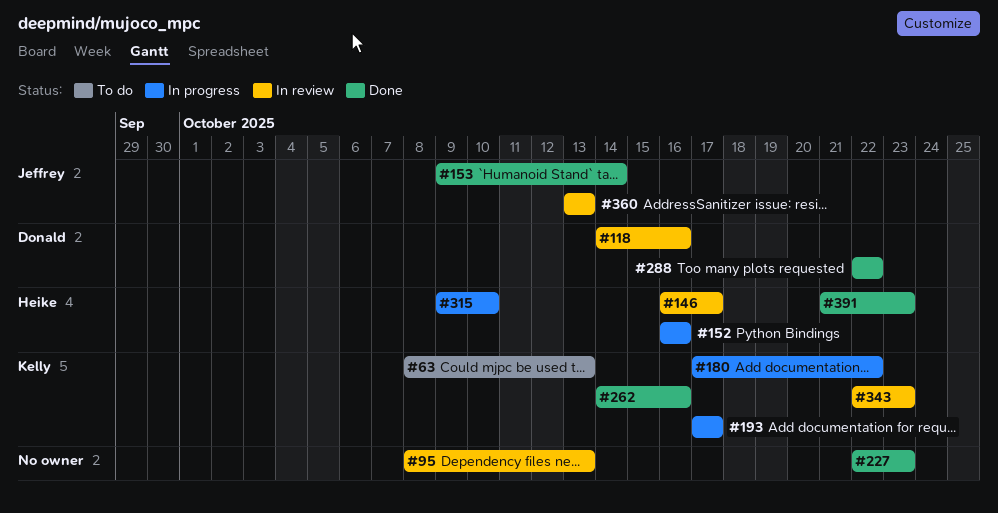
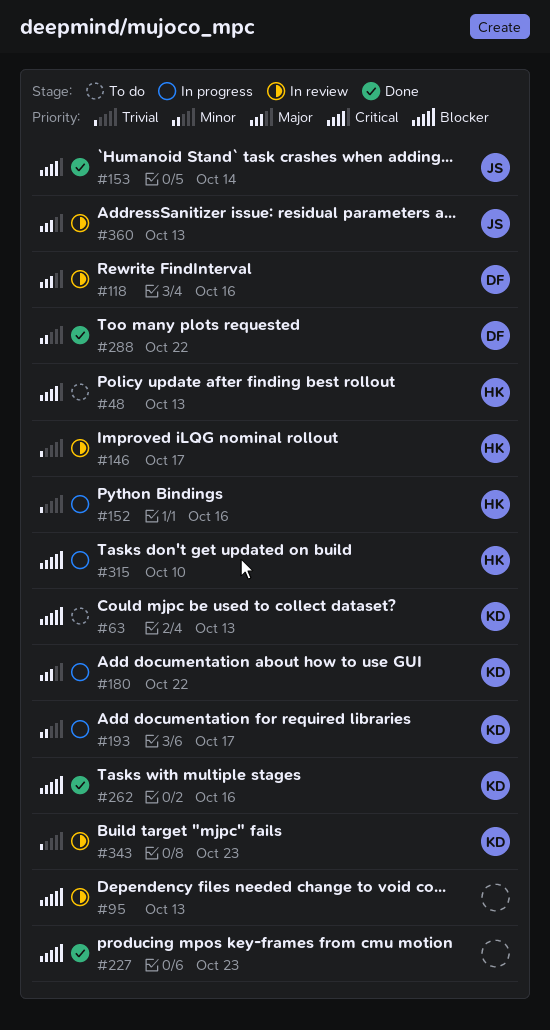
#48: none -> present
#391: present -> none

